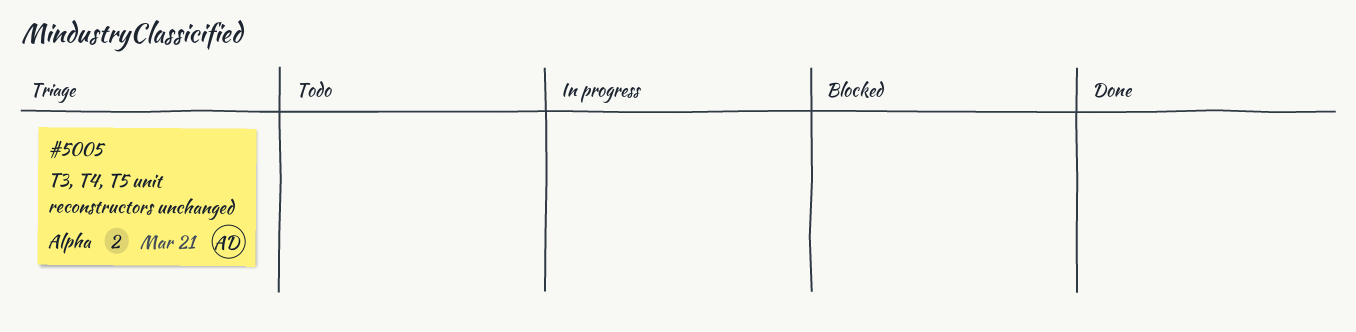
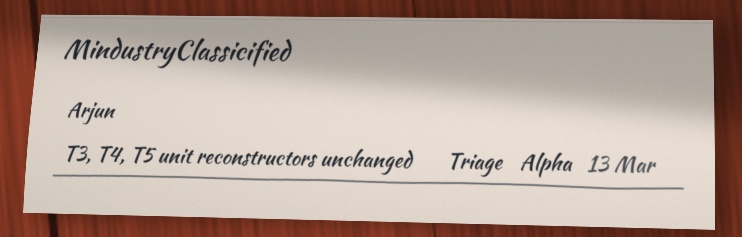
T3, T4, T5 unit reconstructors unchanged, due: Mar 21 -> Mar 13

